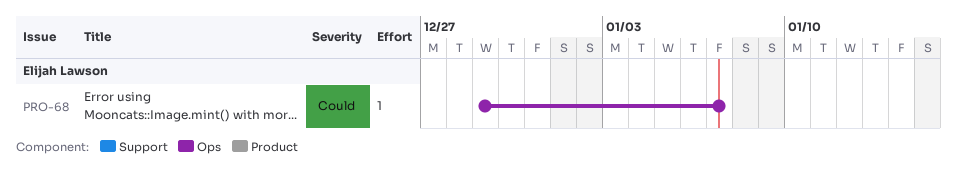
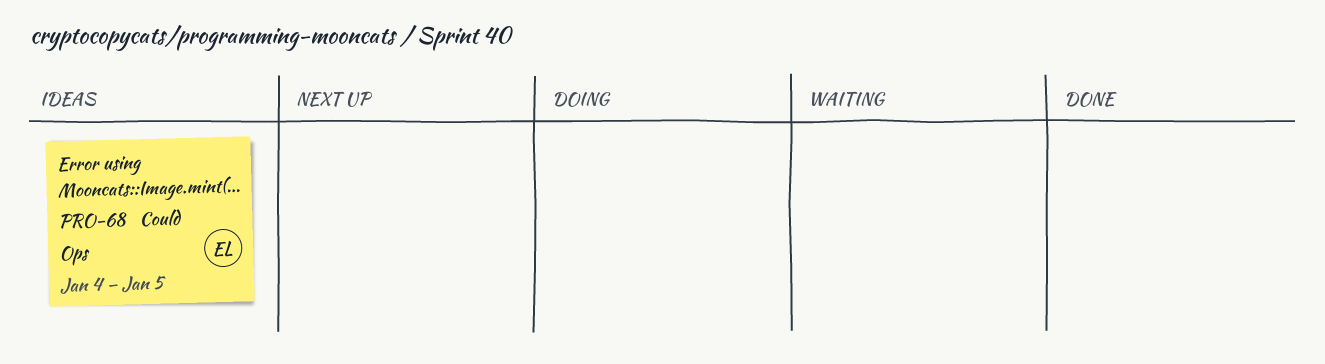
PRO-68, start: Dec 29 -> Jan 4
PRO-68, due: Jan 7 -> Jan 5

